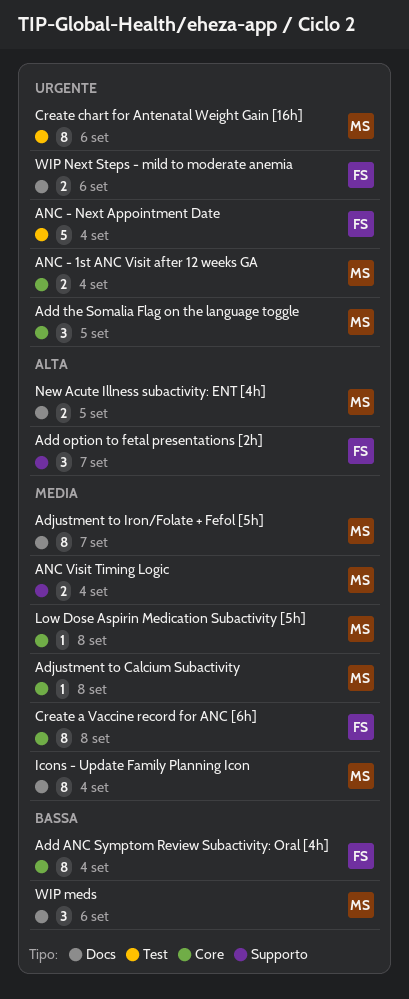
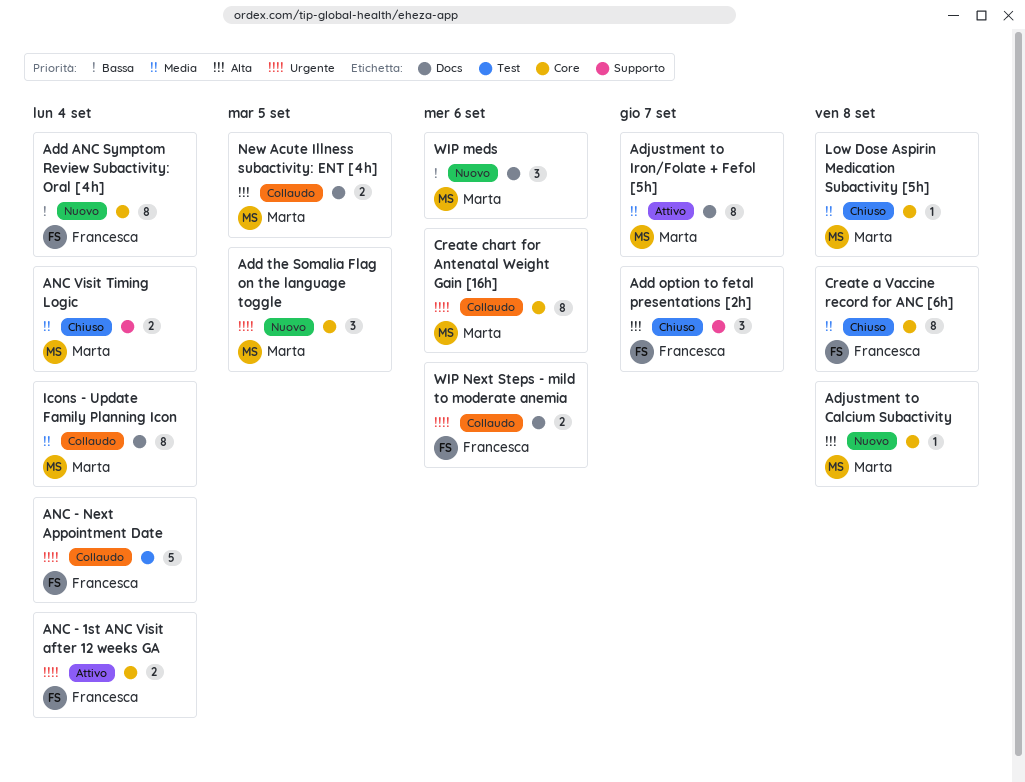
Adjustment to Calcium Subactivity, priority: Media -> Alta
ANC - 1st ANC Visit after 12 weeks GA, owner: Marta -> Francesca
Create chart for Antenatal Weight Gain [16h], label: Test -> Core

